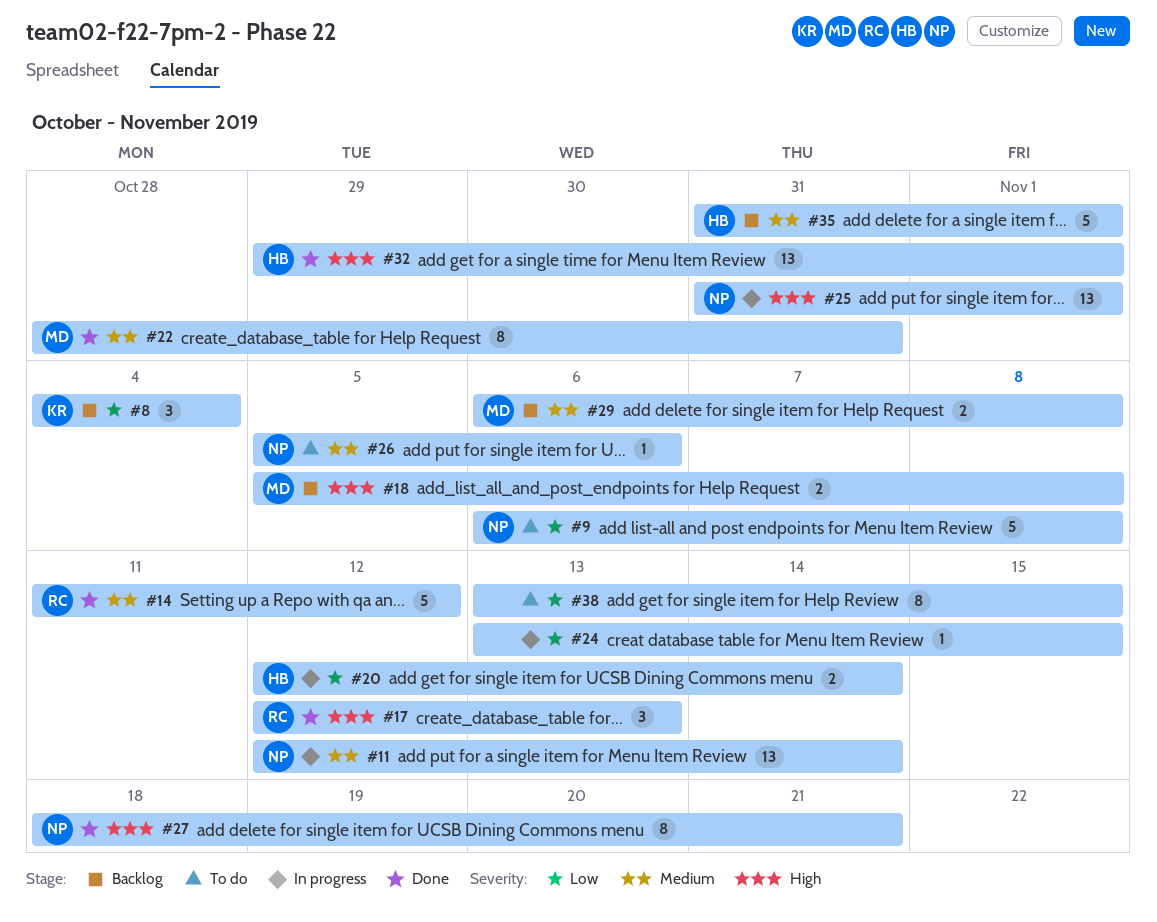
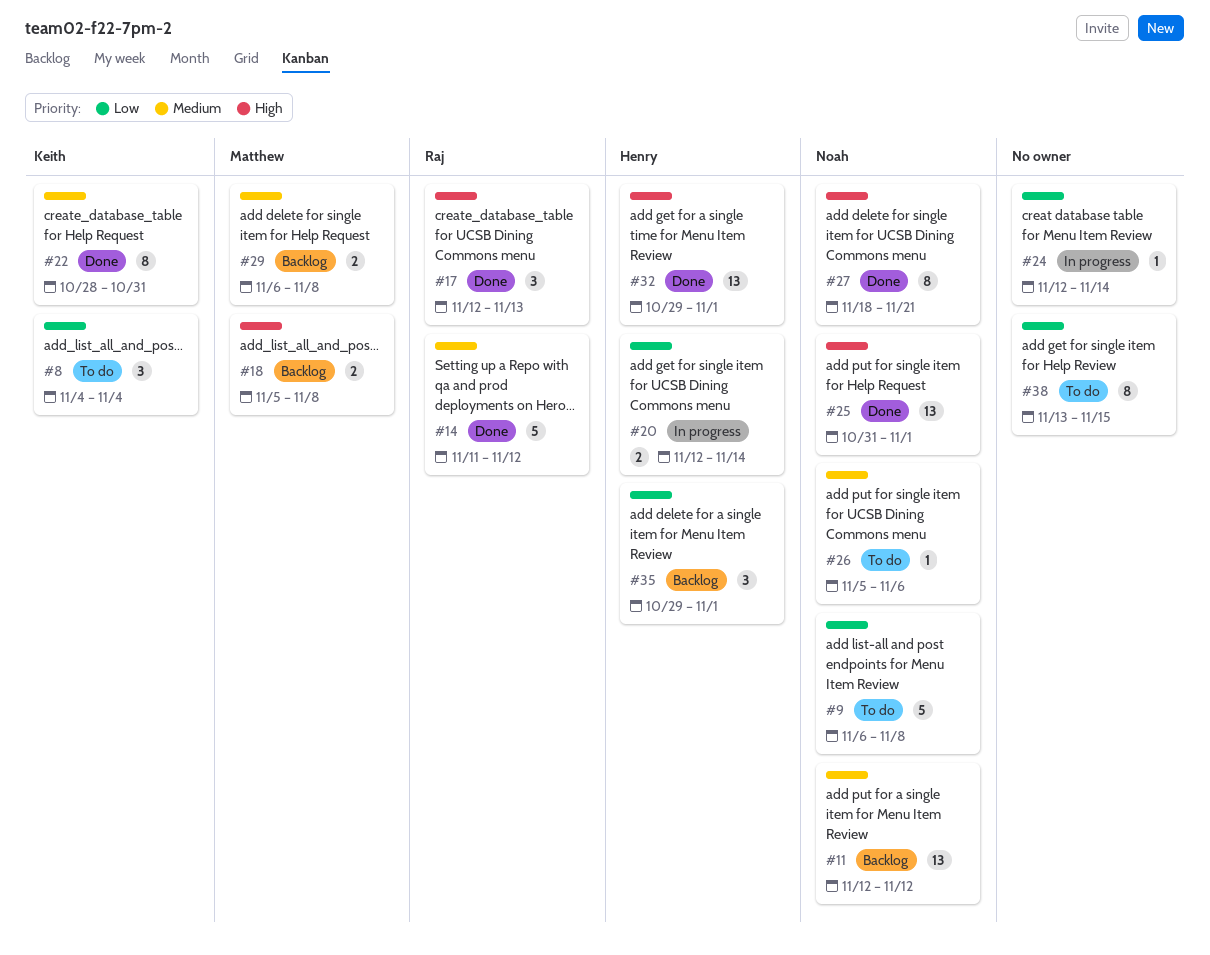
#8, status: Backlog -> To do
#11, status: In progress -> Backlog
#11, due: Nov 14 -> Nov 12
#22, owner: Matthew -> Keith
#24, start: Nov 13 -> Nov 12
#24, due: Nov 15 -> Nov 14
#25, status: In progress -> Done
#35, priority: Medium -> Low
#35, estimate: 5 -> 3
#35, start: Oct 31 -> Oct 29

